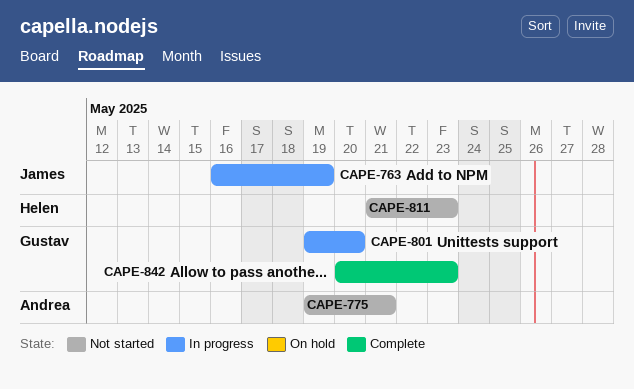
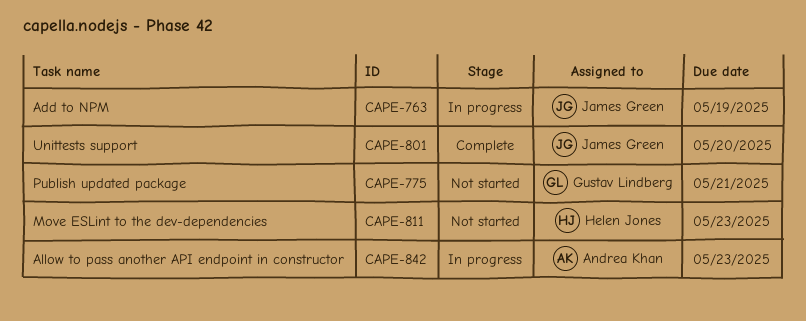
CAPE-775, owner: Andrea Khan -> Gustav Lindberg
CAPE-801, status: In progress -> Complete
CAPE-801, owner: Gustav Lindberg -> James Green
CAPE-842, status: Complete -> In progress
CAPE-842, owner: Gustav Lindberg -> Andrea Khan

